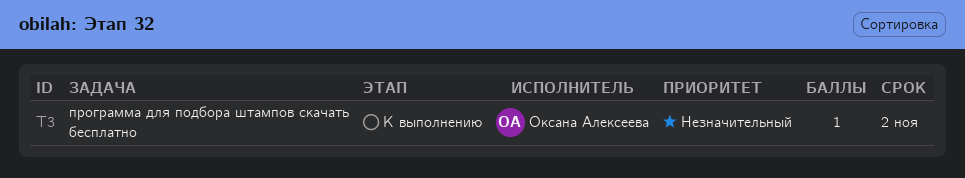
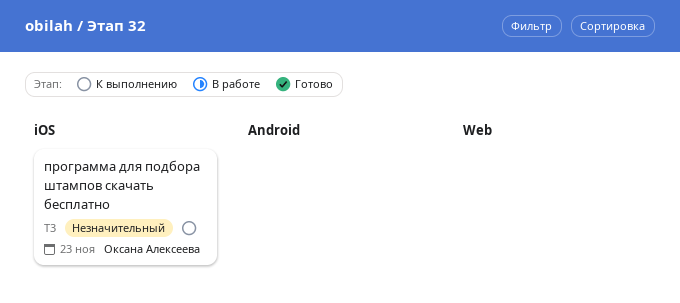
T3, due: Nov 2 -> Nov 23

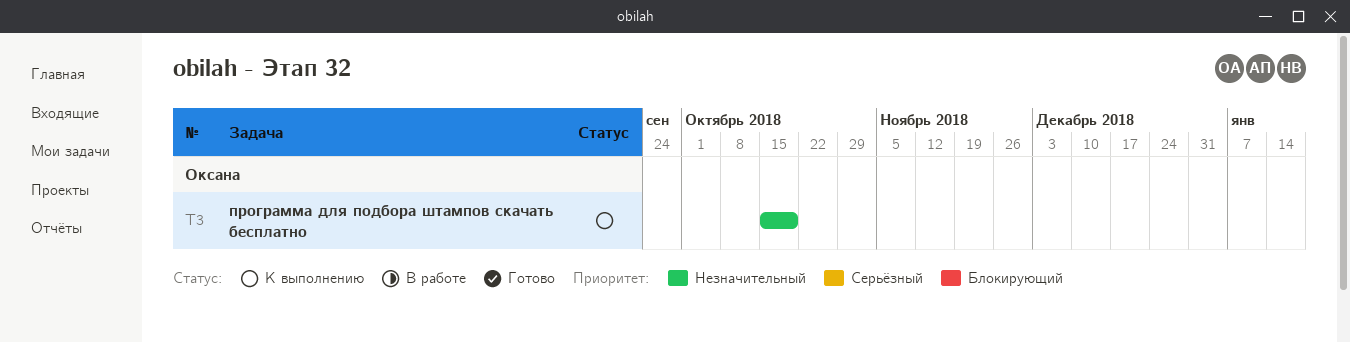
T3, due: Nov 23 -> Oct 19

